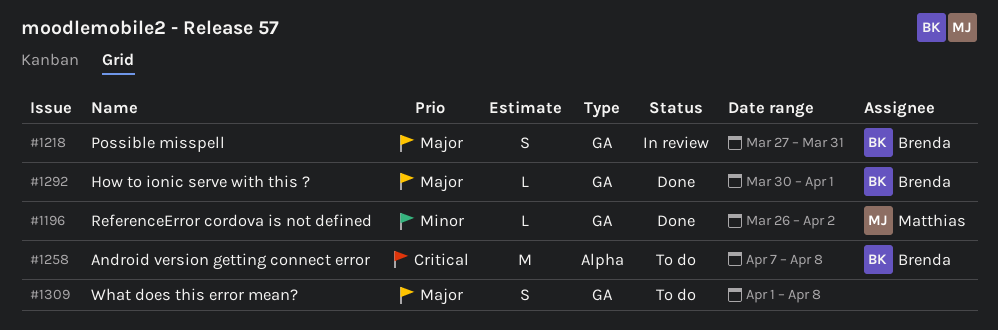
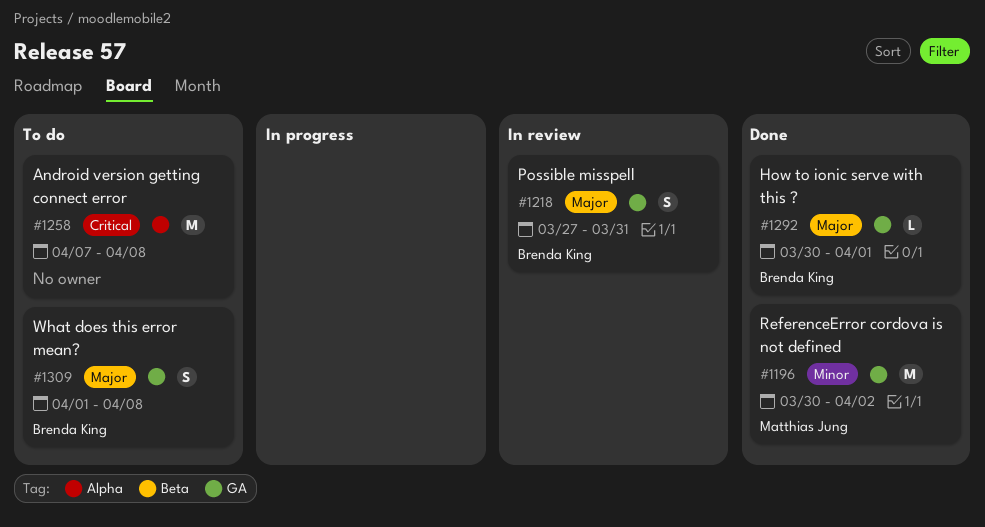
#1196, estimate: L -> M
#1196, start: Mar 26 -> Mar 30
#1258, owner: Brenda King -> none
#1309, owner: none -> Brenda King

